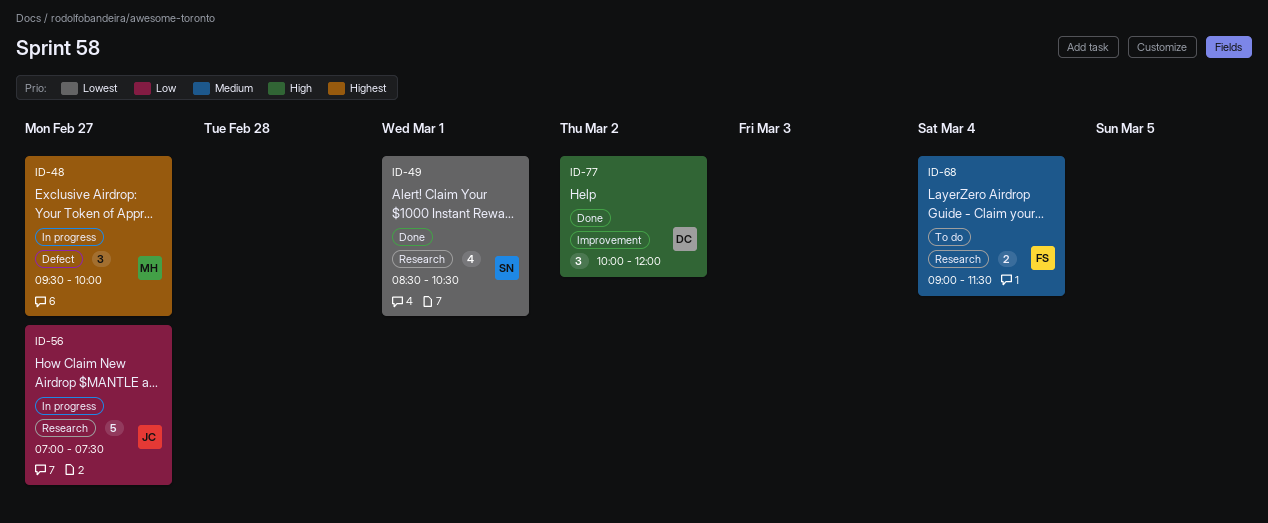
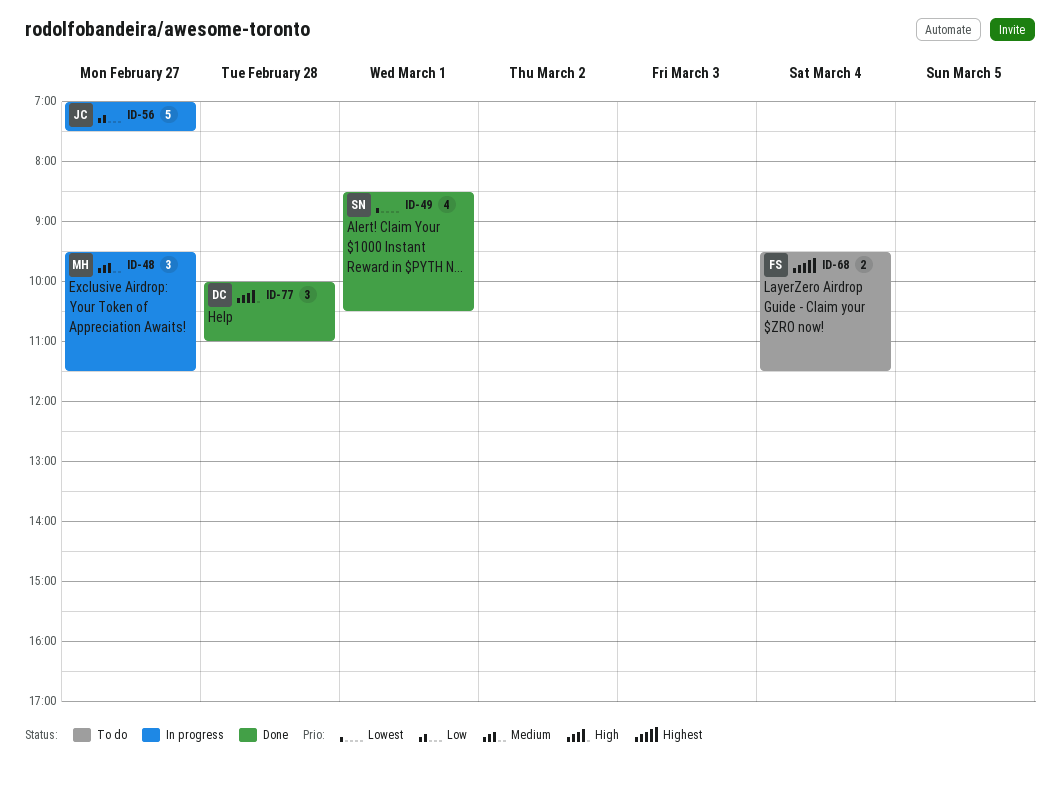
ID-48, priority: Highest -> Medium
ID-48, ends: 10:00 -> 11:30
ID-68, priority: Medium -> Highest
ID-68, begins: 09:00 -> 09:30
ID-77, day: Mar 2 -> Feb 28
ID-77, ends: 12:00 -> 11:00

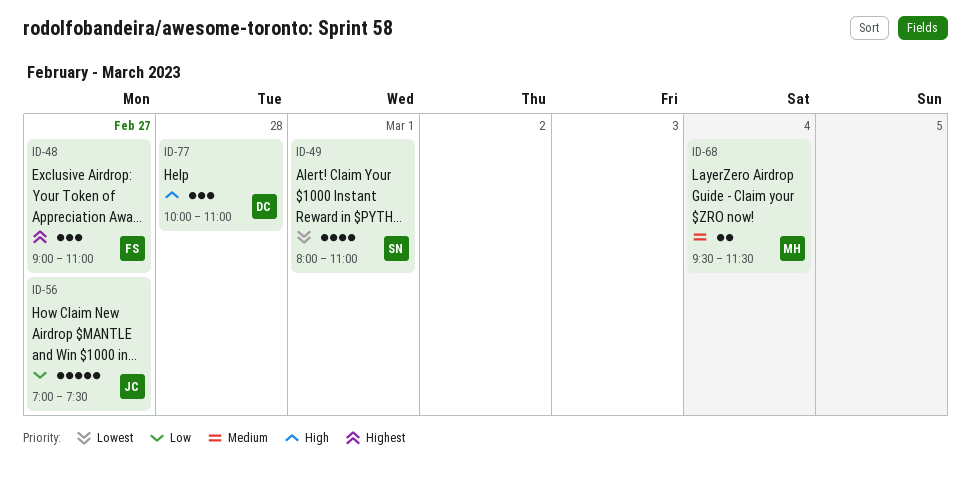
ID-48, owner: MH -> FS
ID-48, priority: Medium -> Highest
ID-48, begins: 09:30 -> 09:00
ID-48, ends: 11:30 -> 11:00
ID-49, begins: 08:30 -> 08:00
ID-49, ends: 10:30 -> 11:00
ID-68, owner: FS -> MH
ID-68, priority: Highest -> Medium

